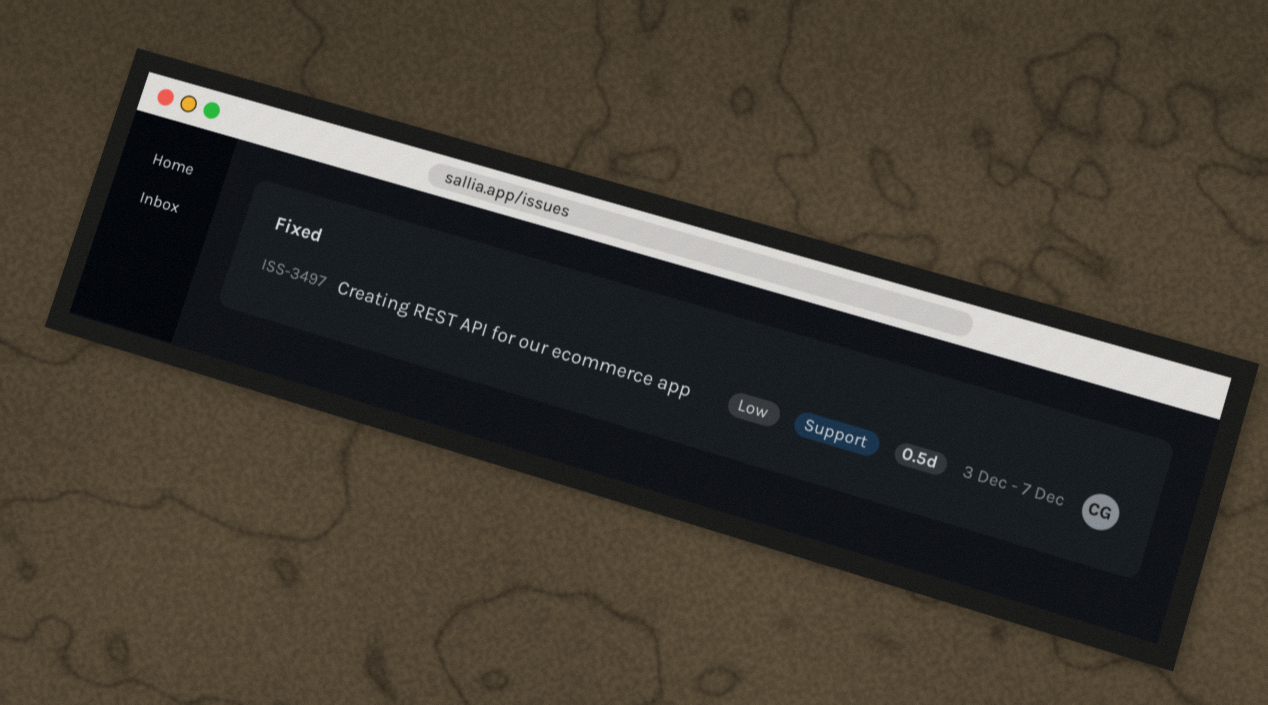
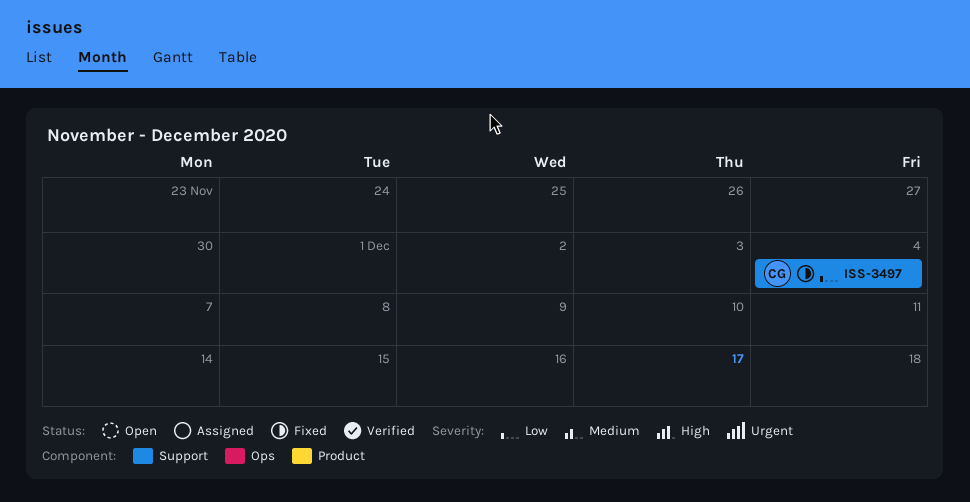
ISS-3497, start: Dec 3 -> Dec 4
ISS-3497, due: Dec 7 -> Dec 4

